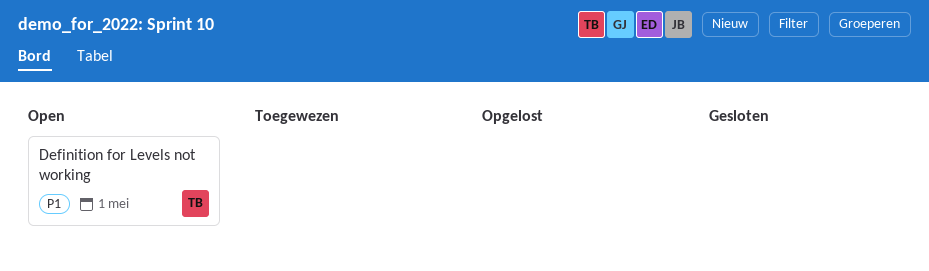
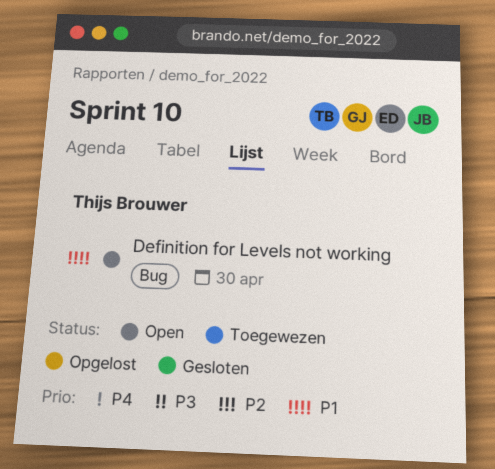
Definition for Levels not working, due: May 1 -> Apr 30

